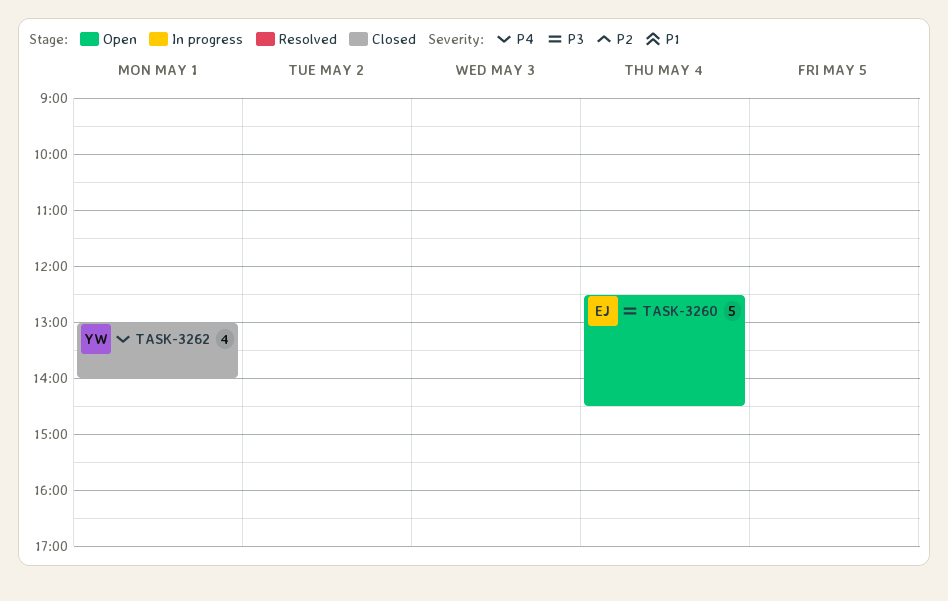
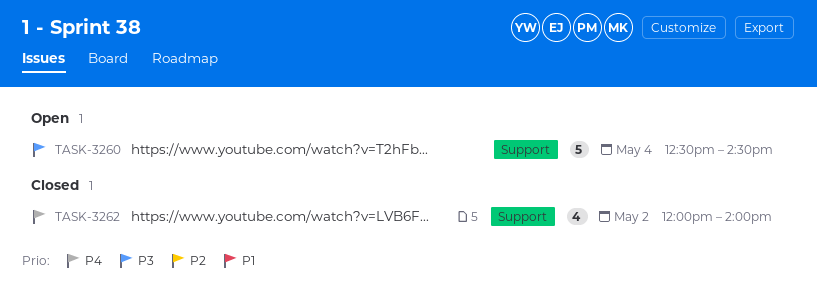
TASK-3262, day: May 1 -> May 2
TASK-3262, begins: 13:00 -> 12:00

